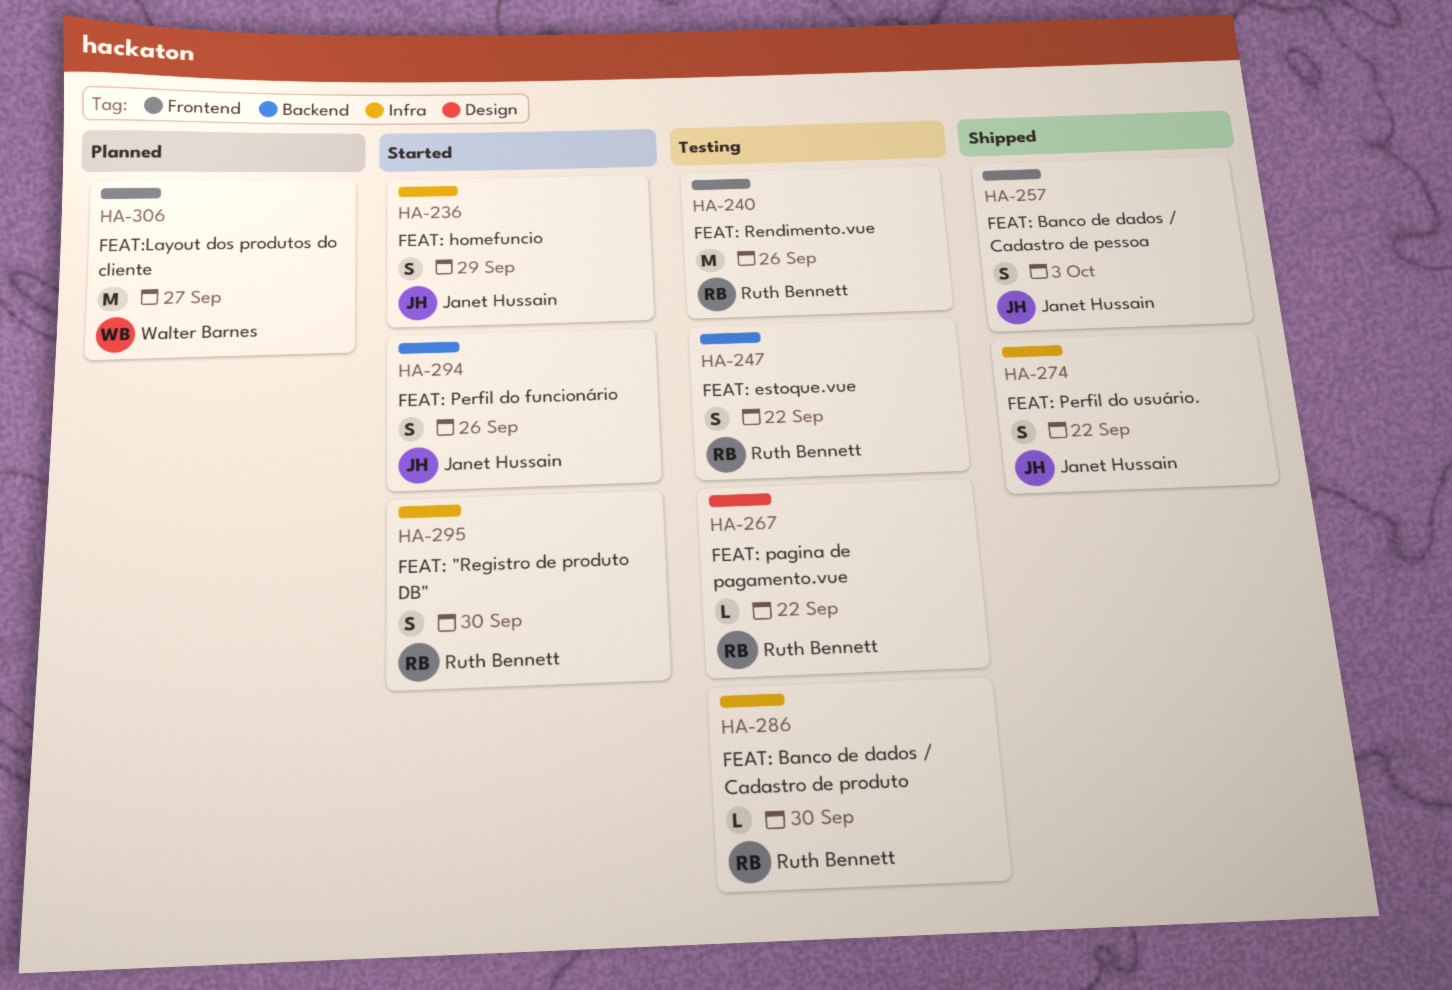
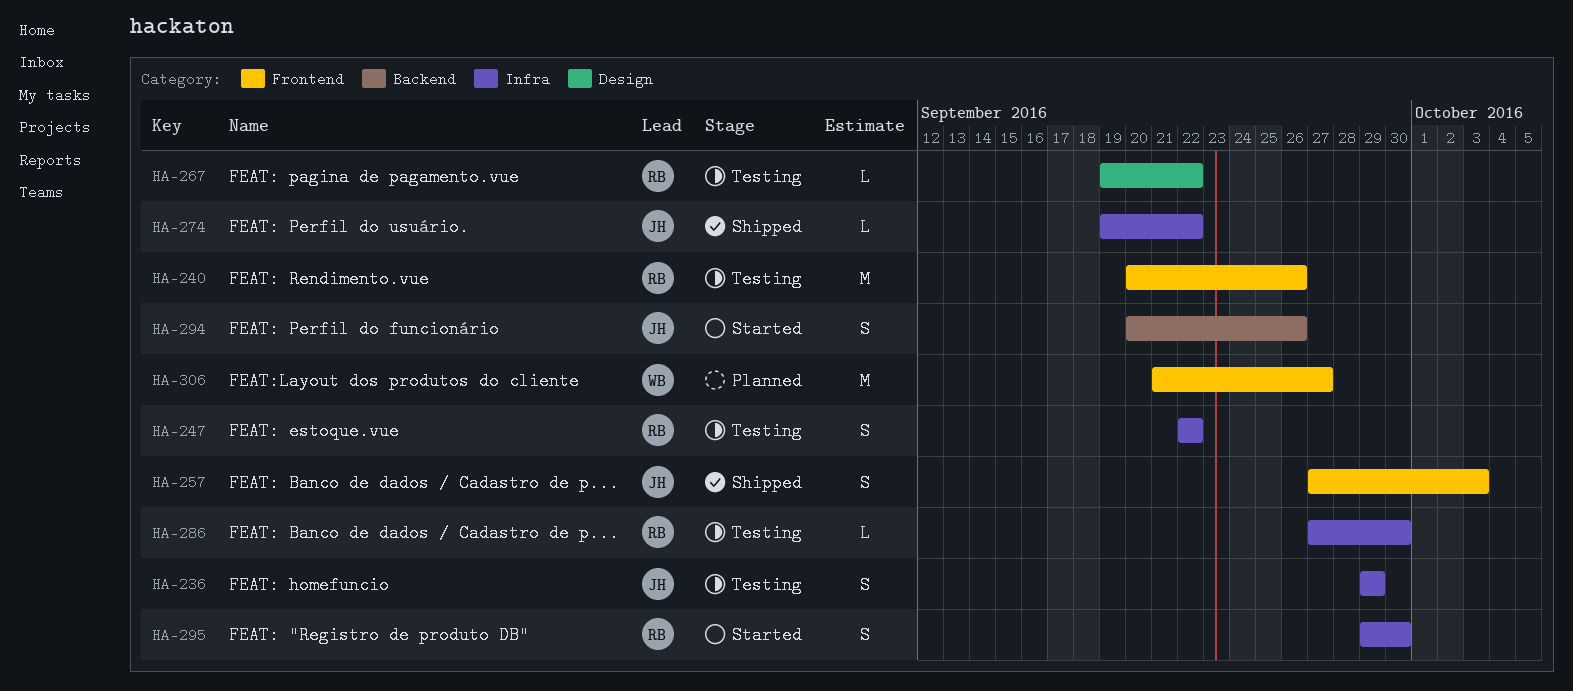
HA-236, status: Started -> Testing
HA-247, label: Backend -> Infra
HA-274, estimate: S -> L

